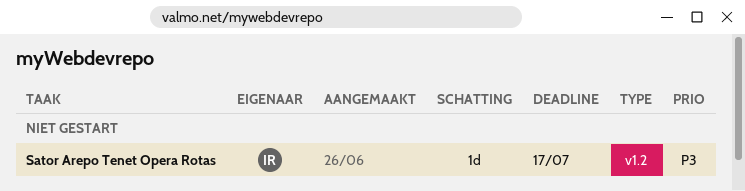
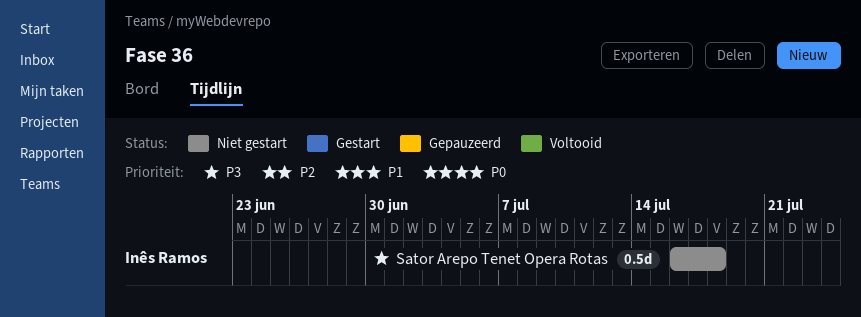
Sator Arepo Tenet Opera Rotas, estimate: 1d -> 0.5d
Sator Arepo Tenet Opera Rotas, due: Jul 17 -> Jul 18

